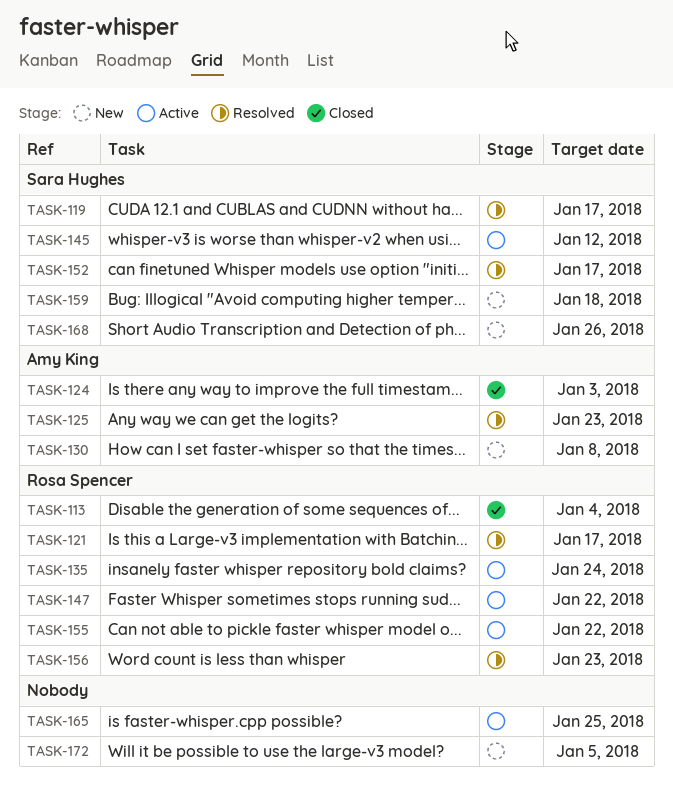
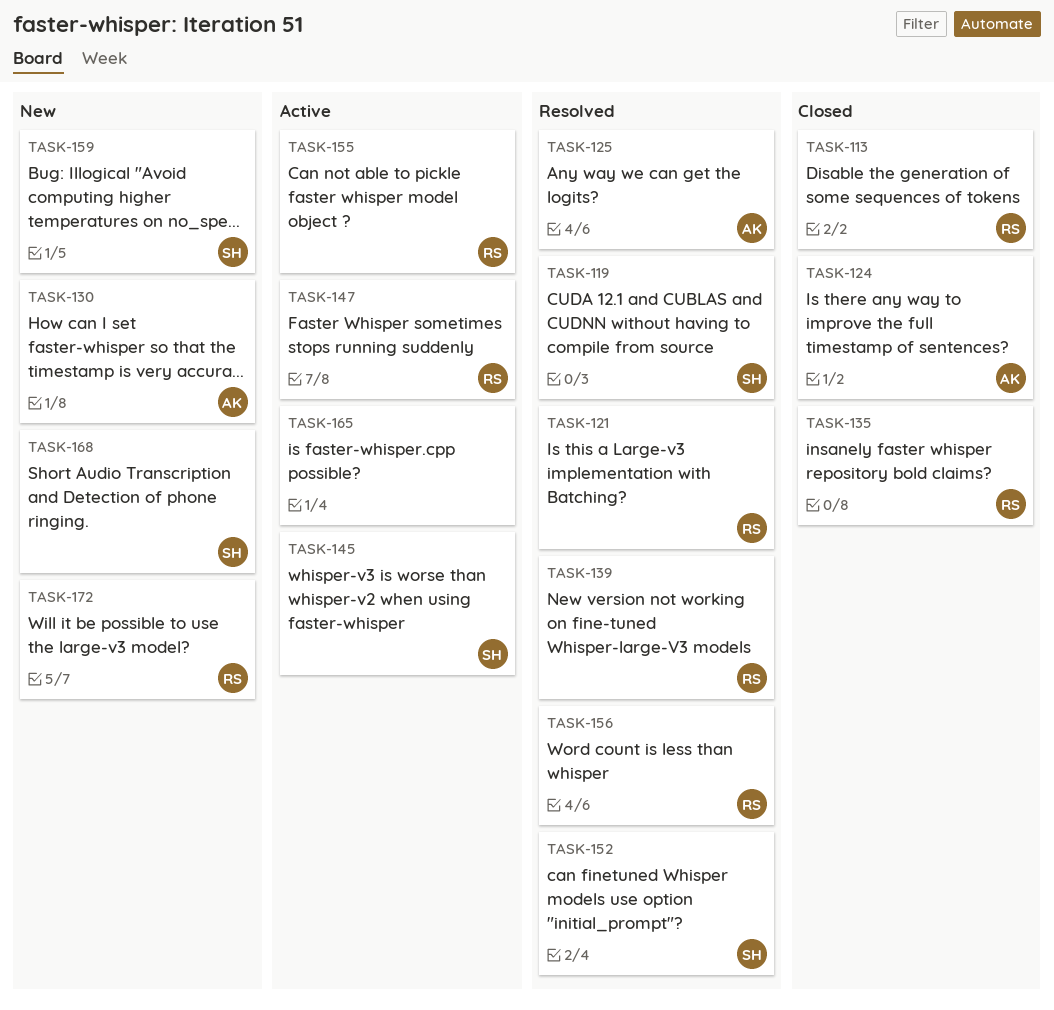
TASK-135, status: Active -> Closed
TASK-139: none -> present
TASK-172, owner: none -> Rosa Spencer

